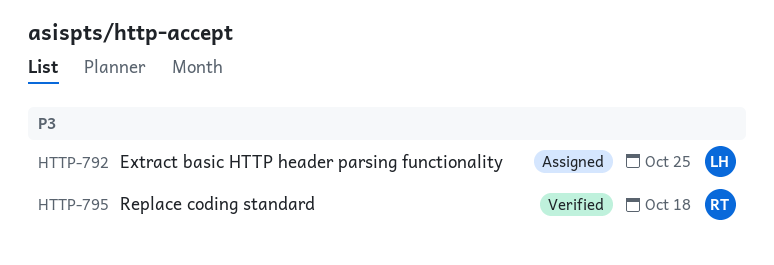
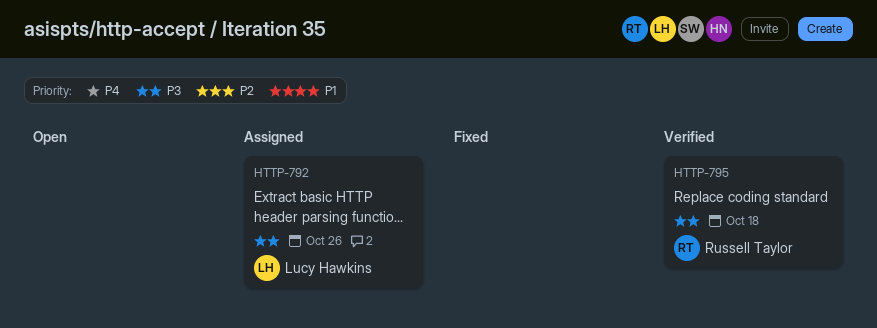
HTTP-792, due: Oct 25 -> Oct 26

